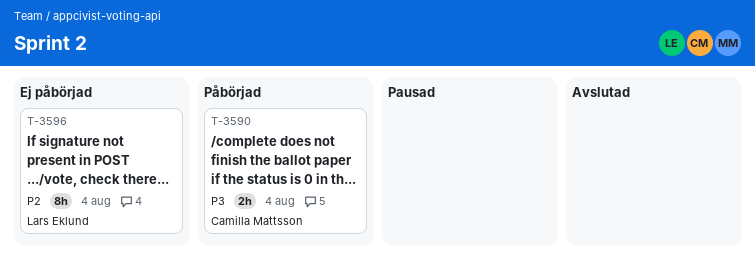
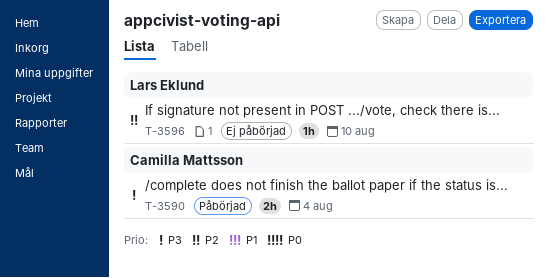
T-3596, estimate: 8h -> 1h
T-3596, due: Aug 4 -> Aug 10

